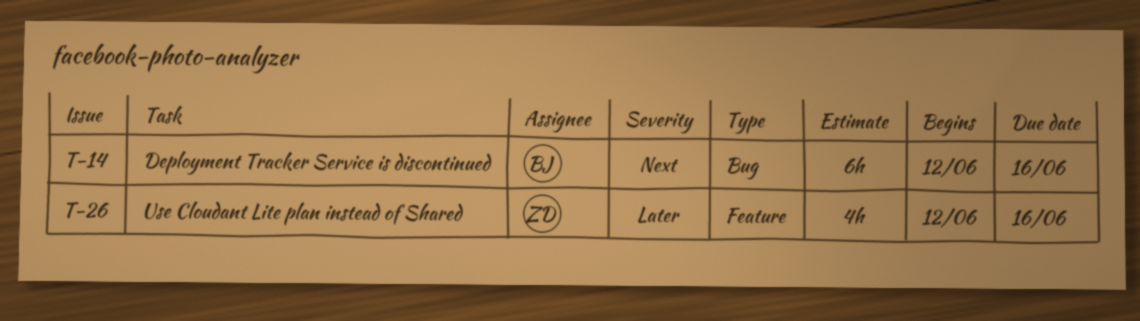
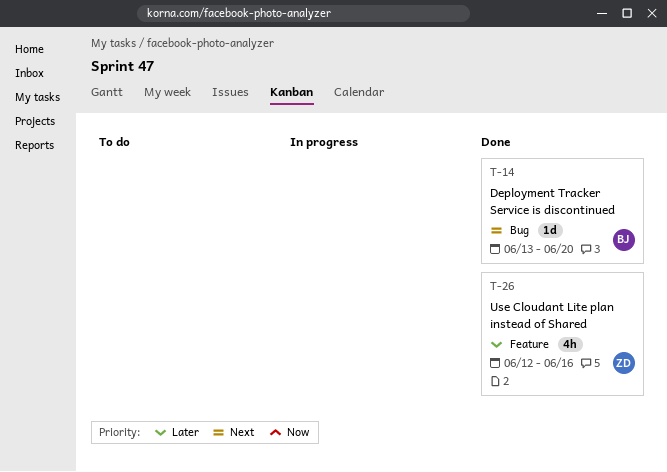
T-14, estimate: 6h -> 1d
T-14, start: Jun 12 -> Jun 13
T-14, due: Jun 16 -> Jun 20

